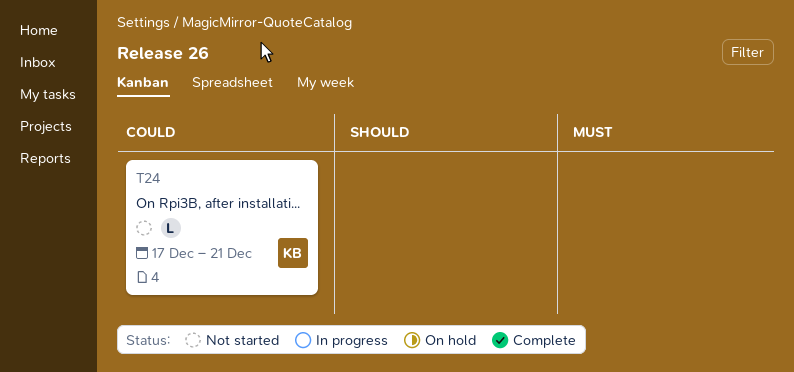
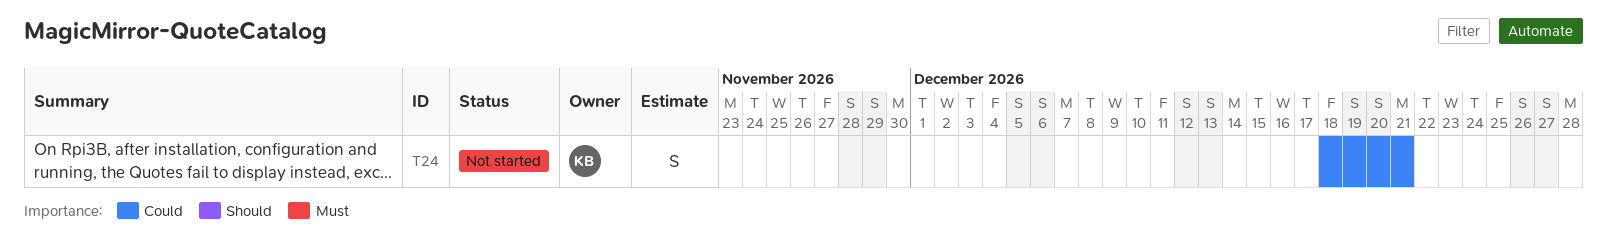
T24, estimate: L -> S
T24, start: Dec 17 -> Dec 18

